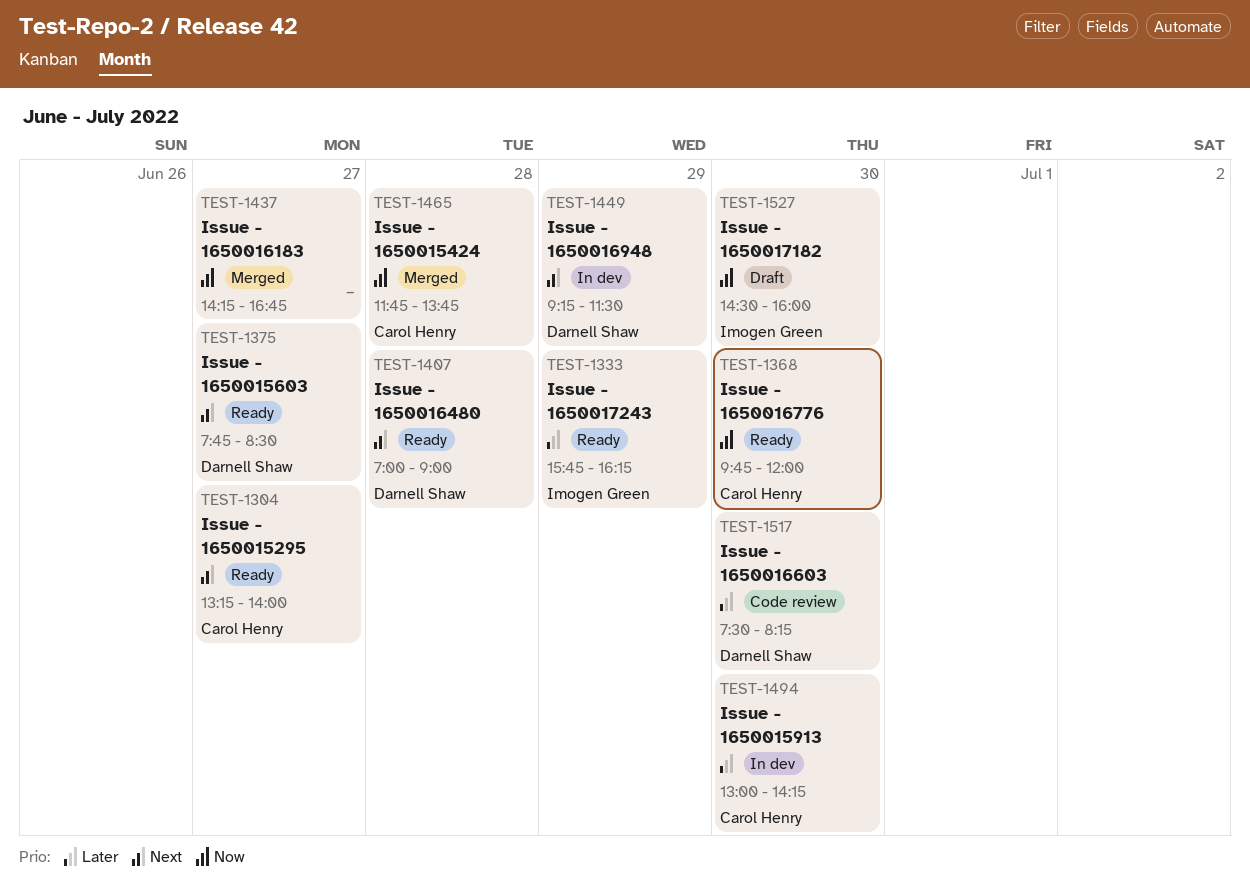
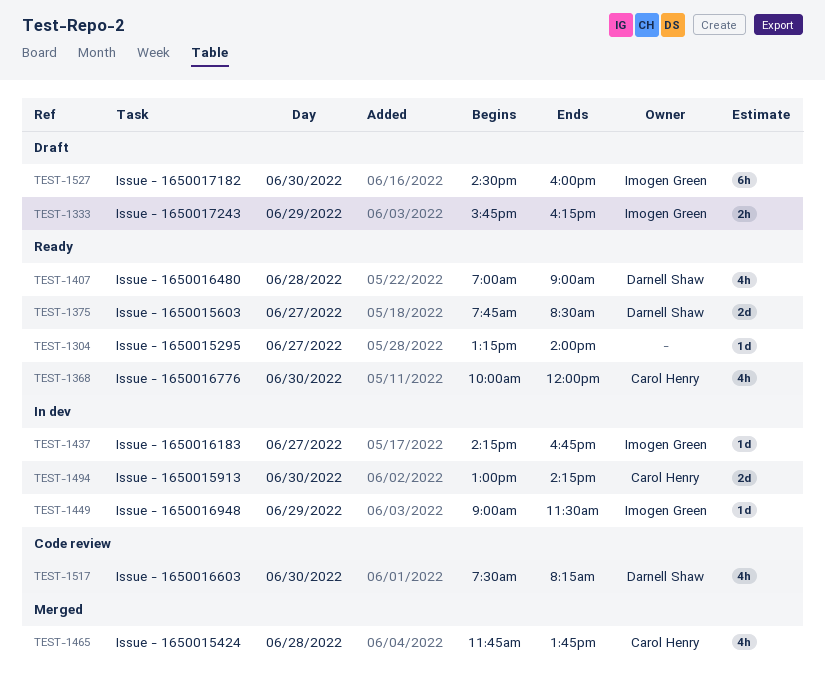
TEST-1304, owner: Carol Henry -> none
TEST-1333, status: Ready -> Draft
TEST-1368, begins: 09:45 -> 10:00
TEST-1437, status: Merged -> In dev
TEST-1437, owner: none -> Imogen Green
TEST-1449, owner: Darnell Shaw -> Imogen Green
TEST-1449, begins: 09:15 -> 09:00

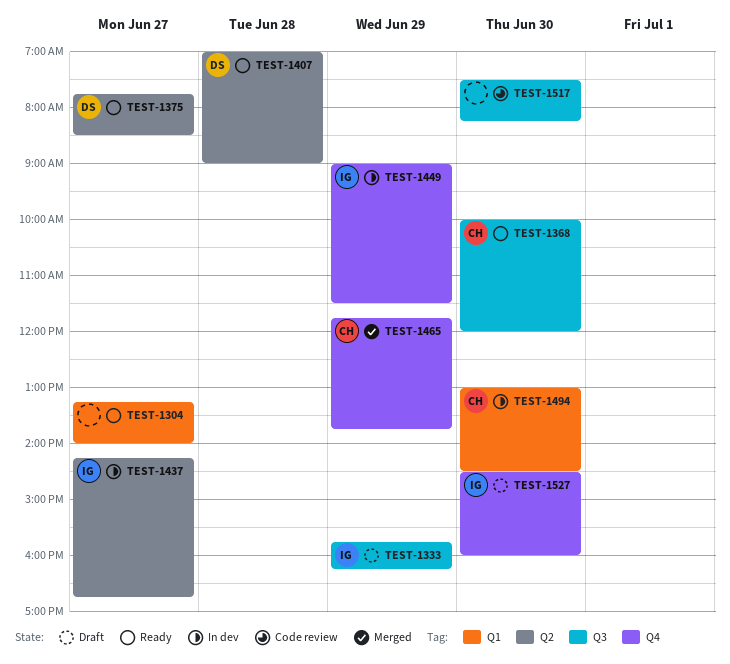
TEST-1465, day: Jun 28 -> Jun 29
TEST-1494, ends: 14:15 -> 14:30
TEST-1517, owner: Darnell Shaw -> none

